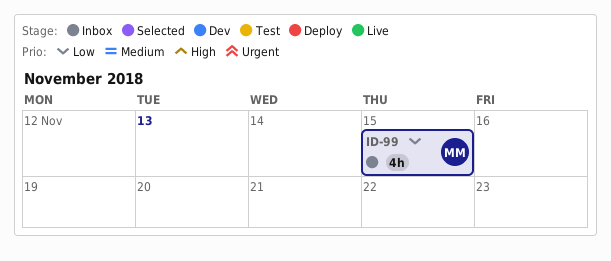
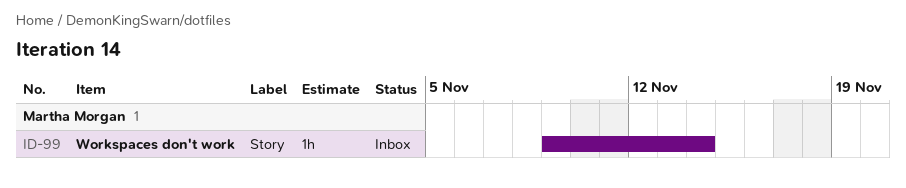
ID-99, estimate: 4h -> 1h
ID-99, due: Nov 15 -> Nov 14

